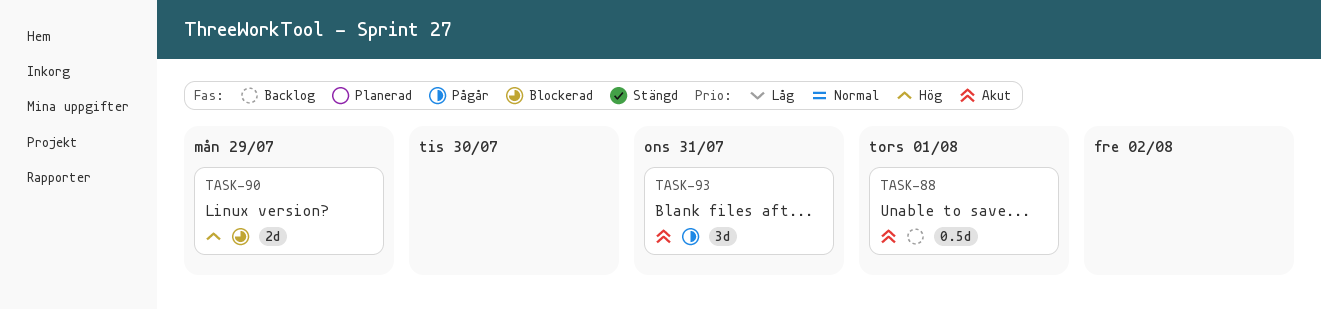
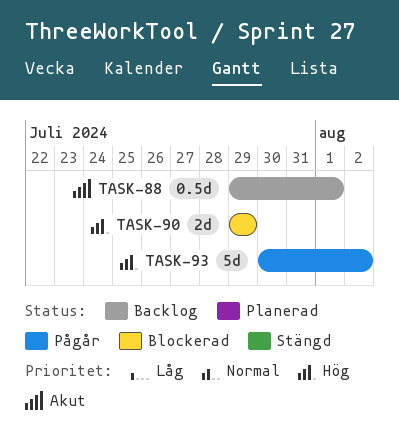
TASK-93, priority: Akut -> Hög
TASK-93, estimate: 3d -> 5d
TASK-93, due: Jul 31 -> Aug 2

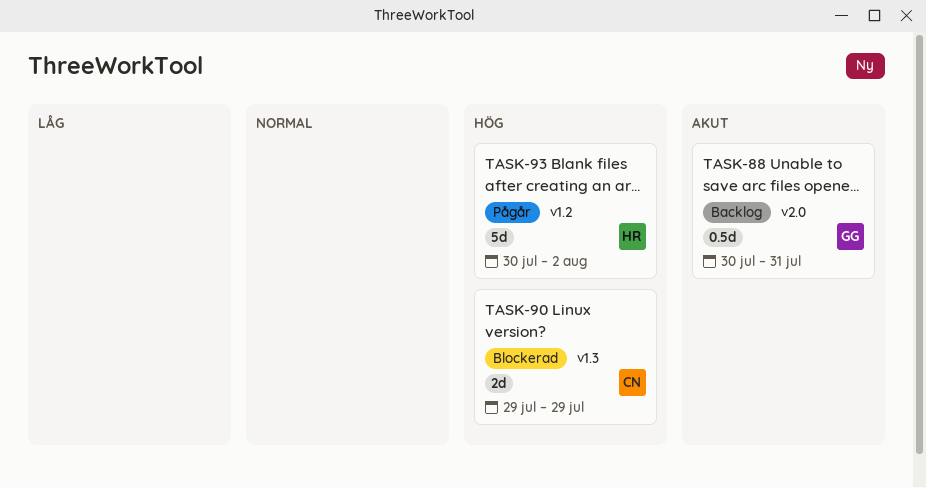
TASK-88, start: Jul 29 -> Jul 30
TASK-88, due: Aug 1 -> Jul 31

